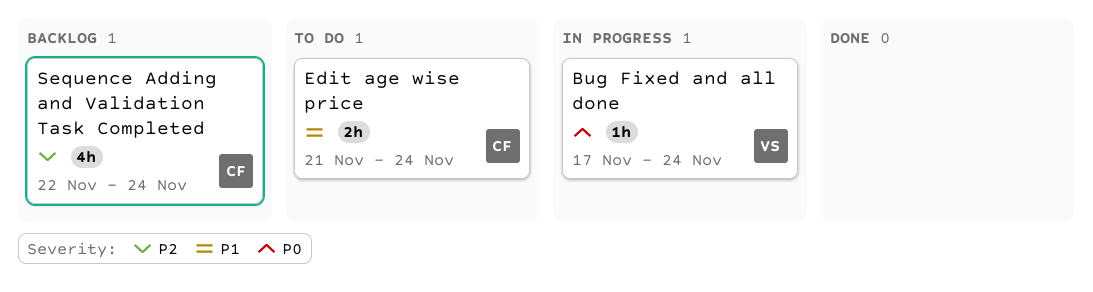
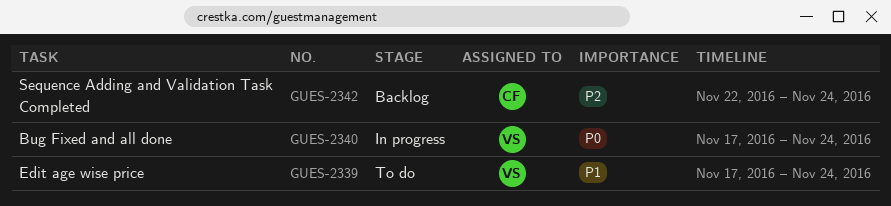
Edit age wise price, owner: CF -> VS
Edit age wise price, start: Nov 21 -> Nov 17

